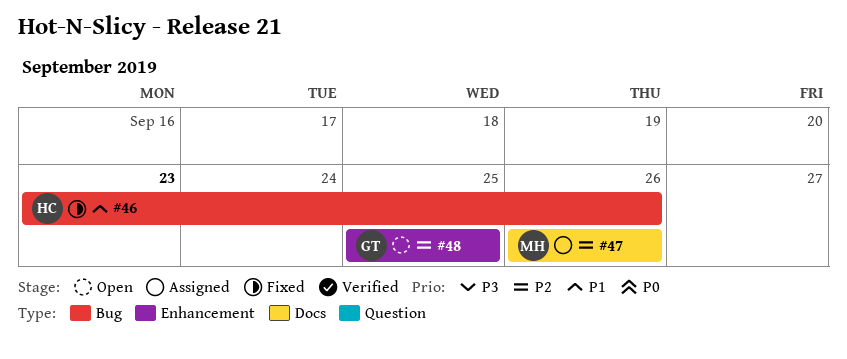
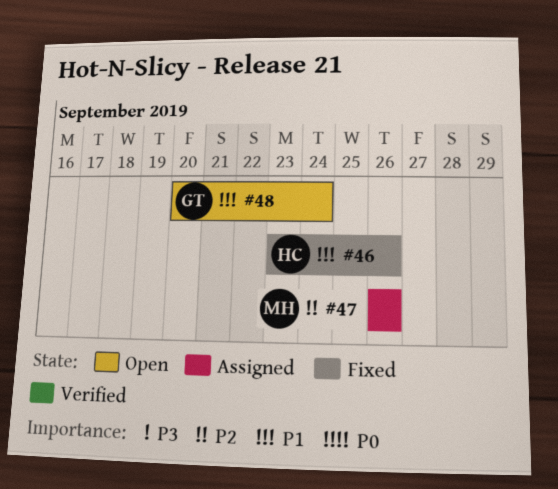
#48, priority: P2 -> P1
#48, start: Sep 25 -> Sep 20
#48, due: Sep 25 -> Sep 24

